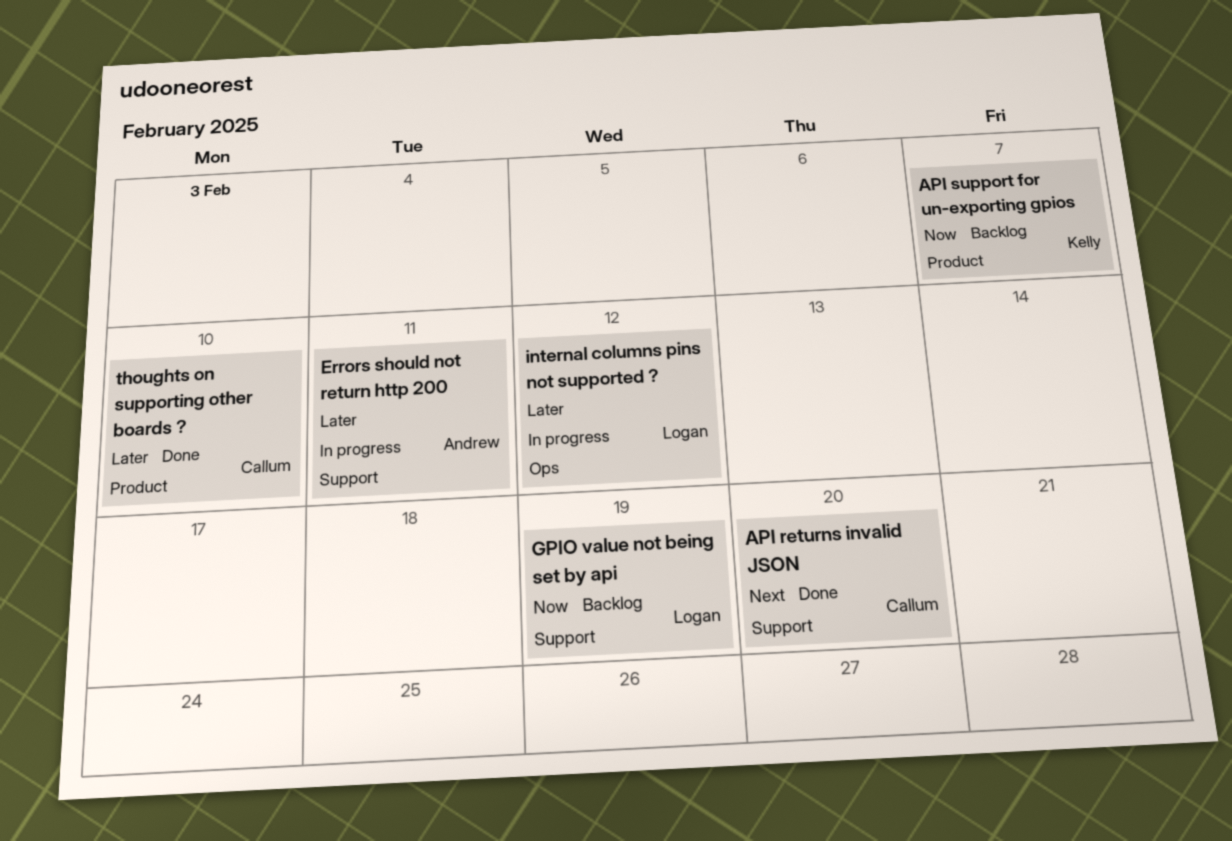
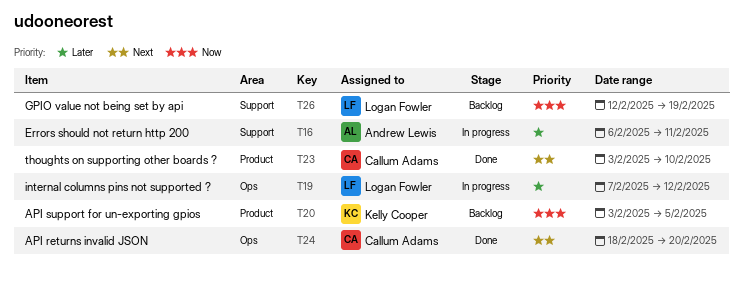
API returns invalid JSON, label: Support -> Ops
API support for un-exporting gpios, due: Feb 7 -> Feb 5
thoughts on supporting other boards ?, priority: Later -> Next

